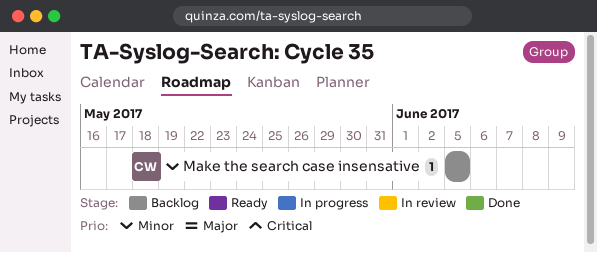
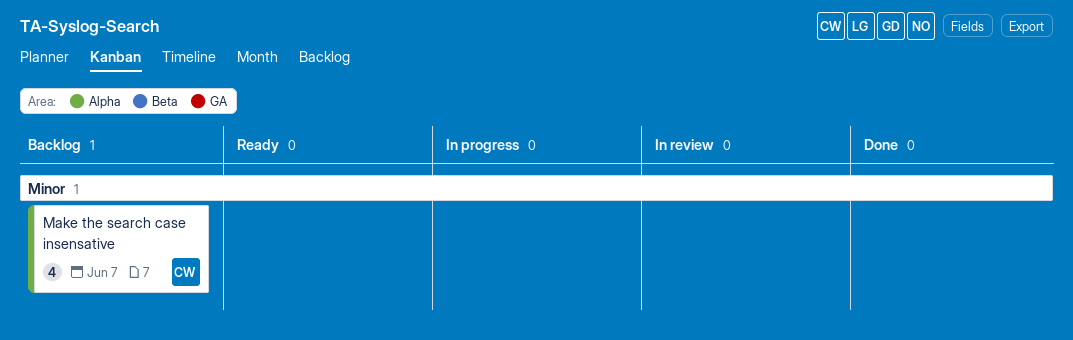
Make the search case insensative, estimate: 1 -> 4
Make the search case insensative, due: Jun 5 -> Jun 7

